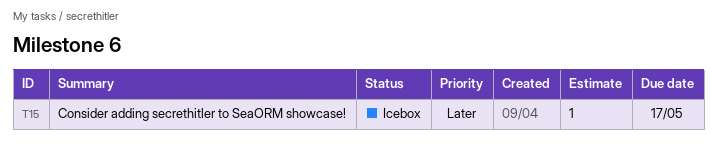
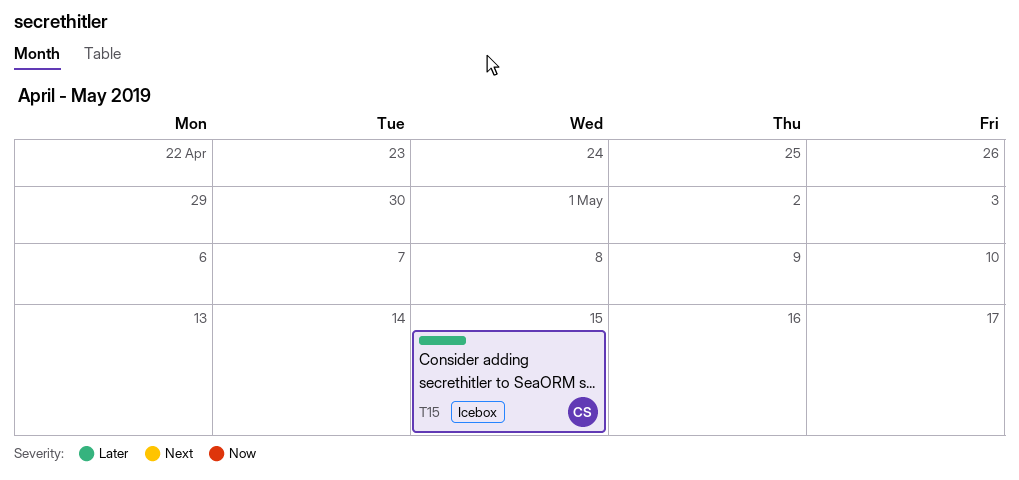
T15, due: May 17 -> May 15

